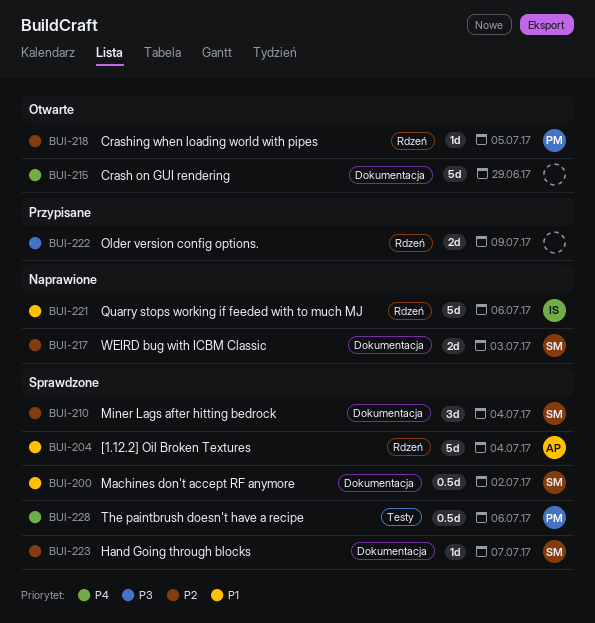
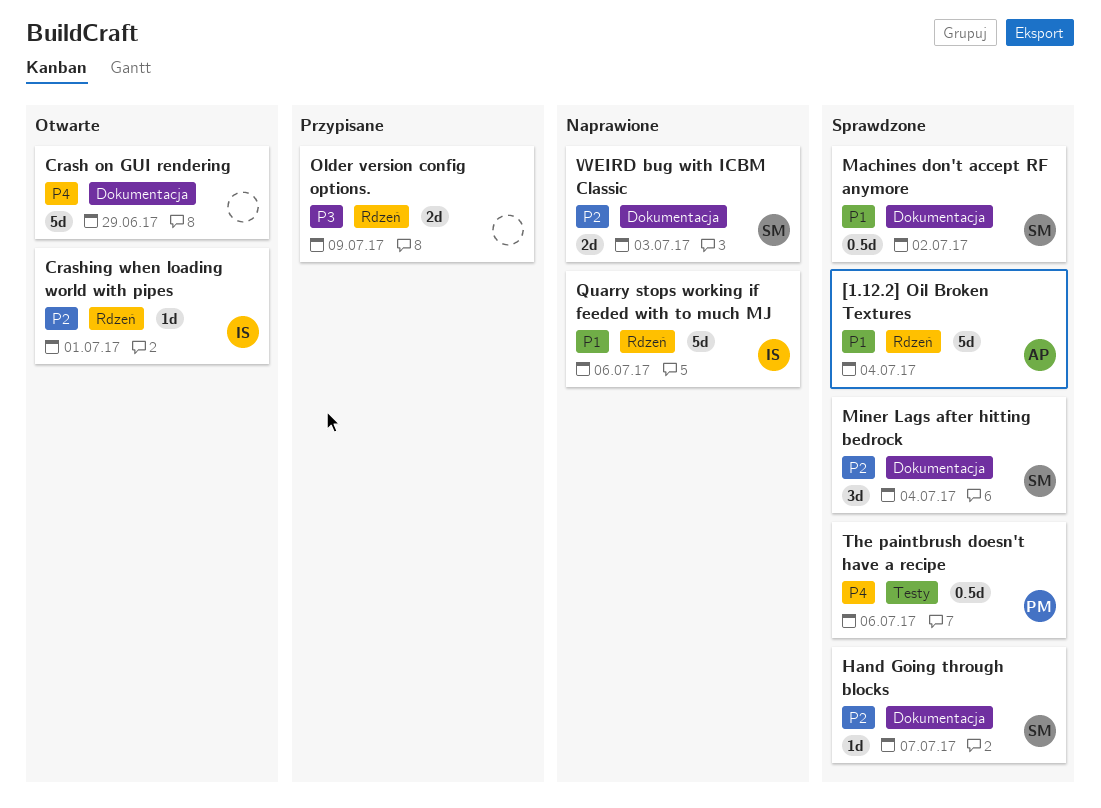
Crashing when loading world with pipes, owner: PM -> IS
Crashing when loading world with pipes, due: Jul 5 -> Jul 1

